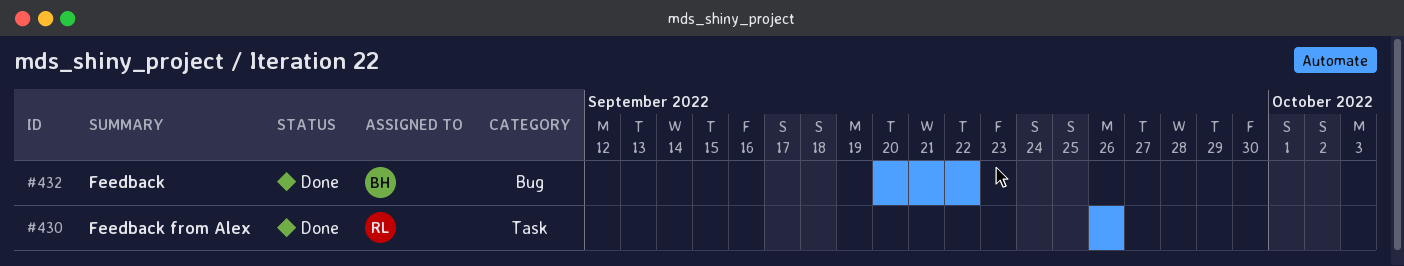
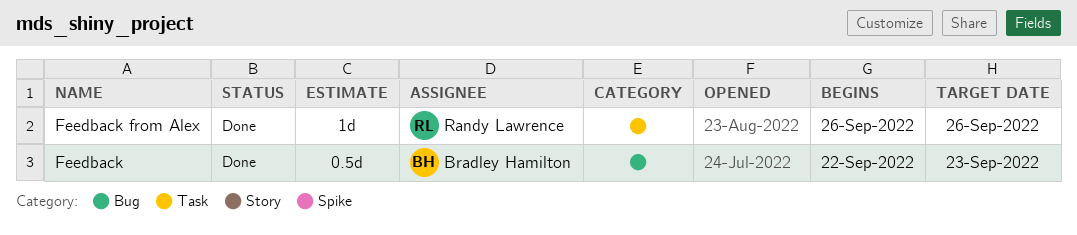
Feedback, start: Sep 20 -> Sep 22
Feedback, due: Sep 22 -> Sep 23

